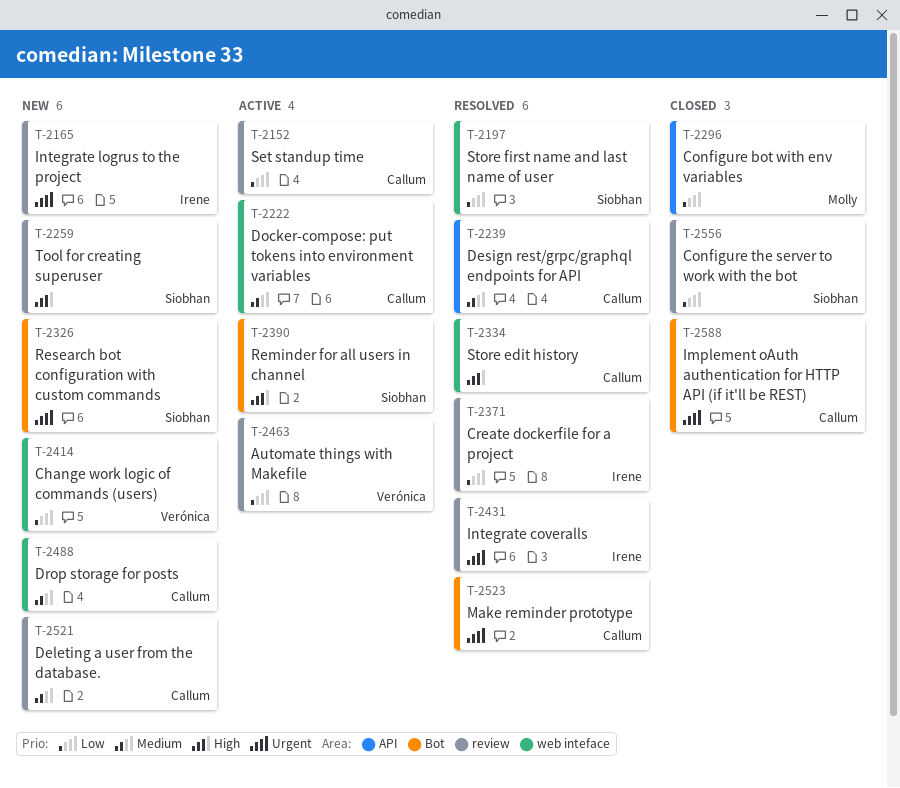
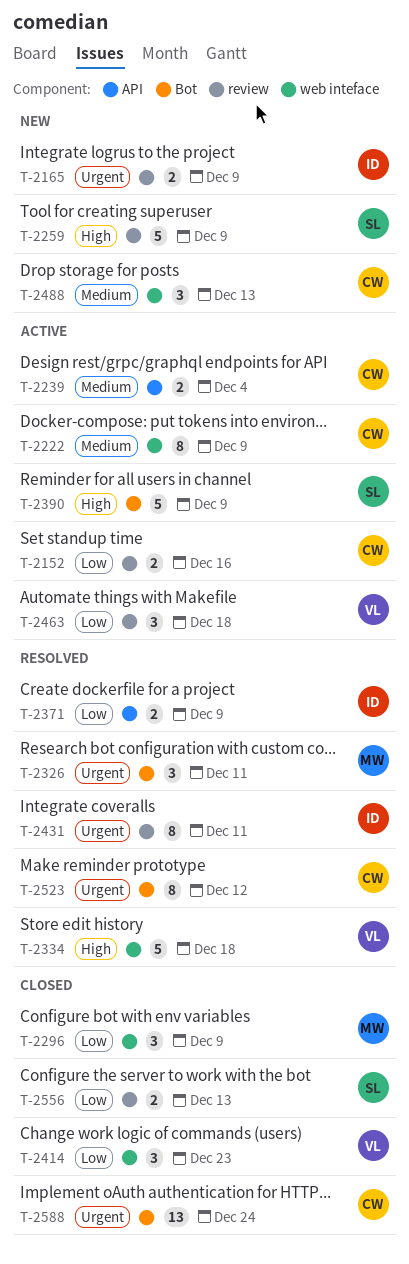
T-2197: present -> none
T-2239, status: Resolved -> Active
T-2296, label: API -> web inteface
T-2326, status: New -> Resolved
T-2326, owner: Siobhan -> Molly
T-2334, owner: Callum -> Verónica
T-2371, label: review -> API
T-2414, status: New -> Closed
T-2521: present -> none

